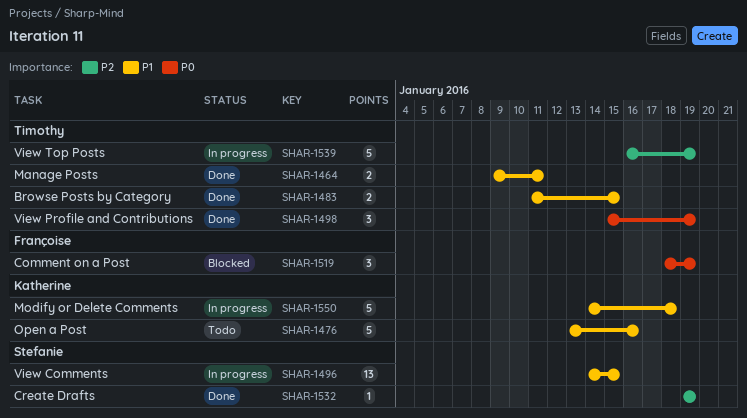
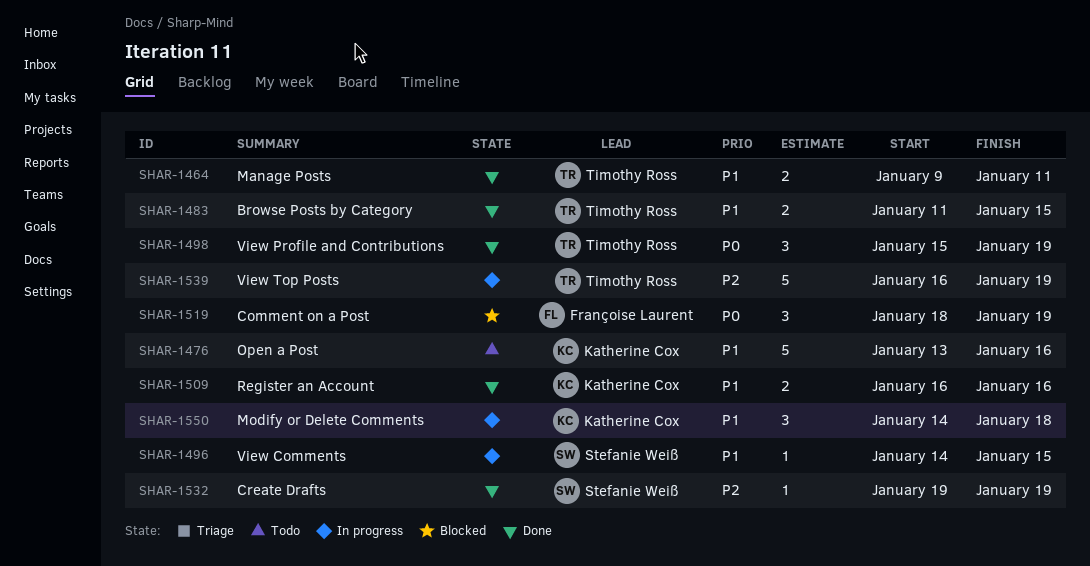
SHAR-1496, estimate: 13 -> 1
SHAR-1509: none -> present
SHAR-1550, estimate: 5 -> 3

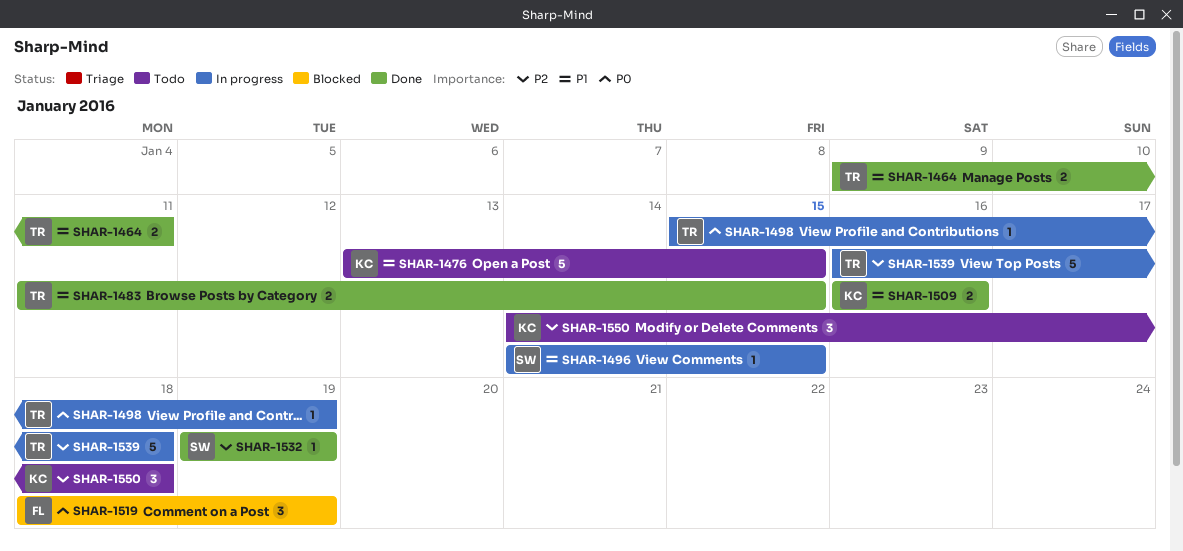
SHAR-1476, due: Jan 16 -> Jan 15
SHAR-1498, status: Done -> In progress
SHAR-1498, estimate: 3 -> 1
SHAR-1539, due: Jan 19 -> Jan 18
SHAR-1550, status: In progress -> Todo
SHAR-1550, priority: P1 -> P2

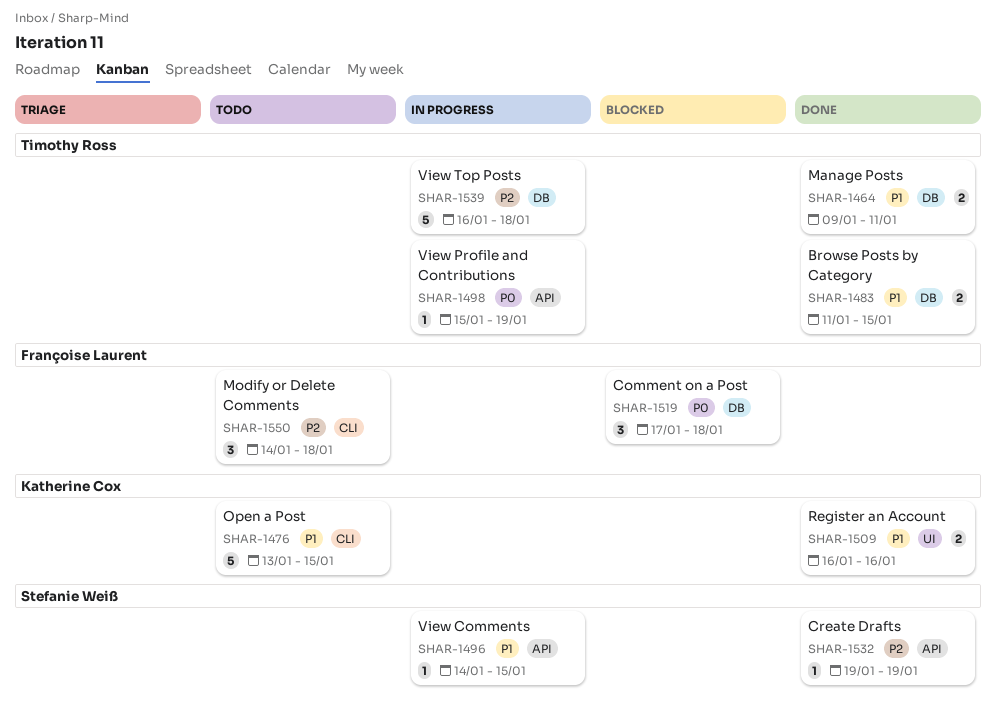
SHAR-1519, start: Jan 18 -> Jan 17
SHAR-1519, due: Jan 19 -> Jan 18
SHAR-1550, owner: Katherine Cox -> Françoise Laurent

